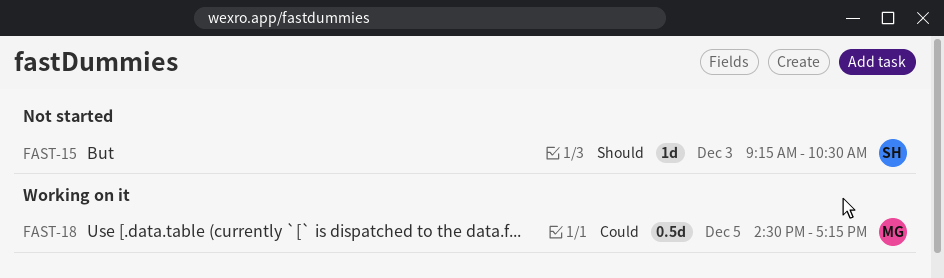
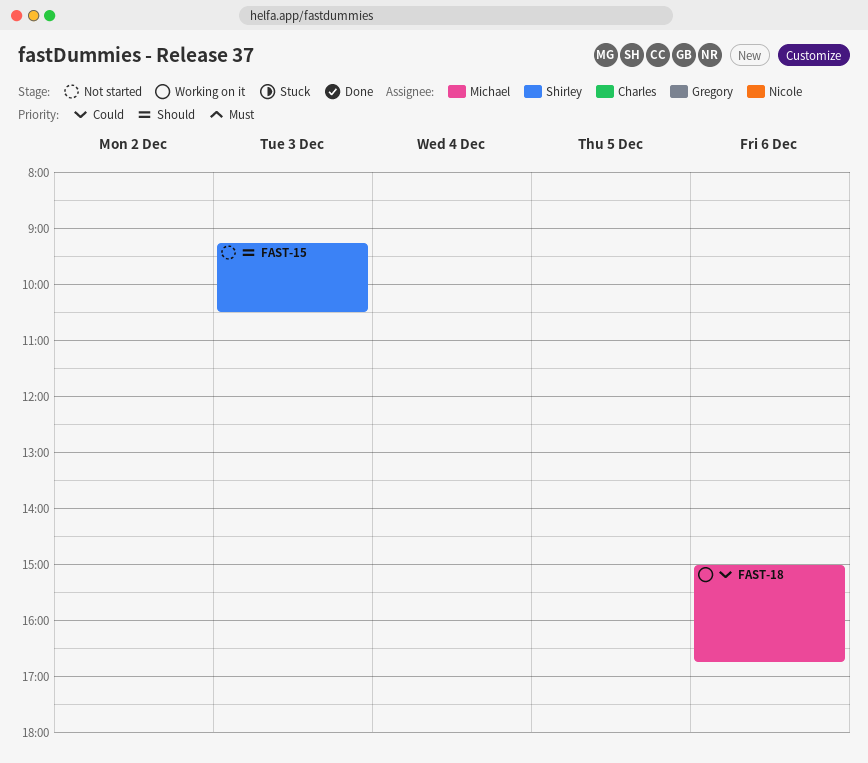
FAST-18, day: Dec 5 -> Dec 6
FAST-18, begins: 14:30 -> 15:00
FAST-18, ends: 17:15 -> 16:45

